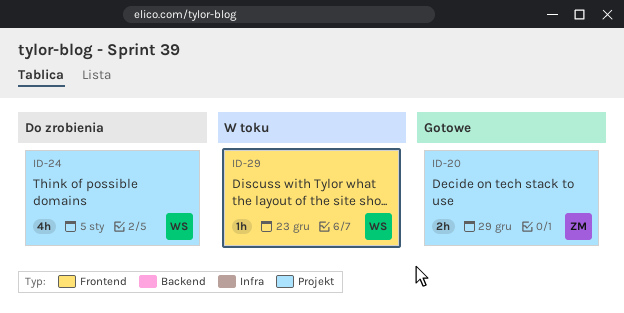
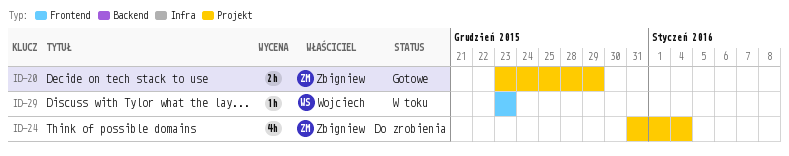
ID-24, owner: Wojciech -> Zbigniew
ID-24, due: Jan 5 -> Jan 4

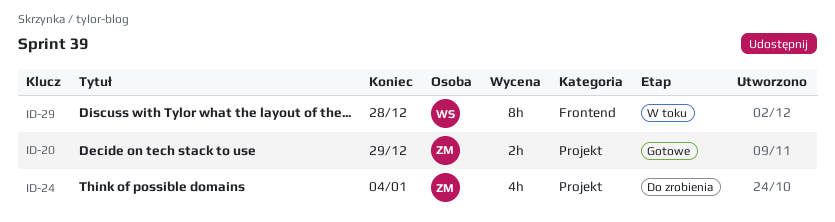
ID-29, estimate: 1h -> 8h
ID-29, due: Dec 23 -> Dec 28

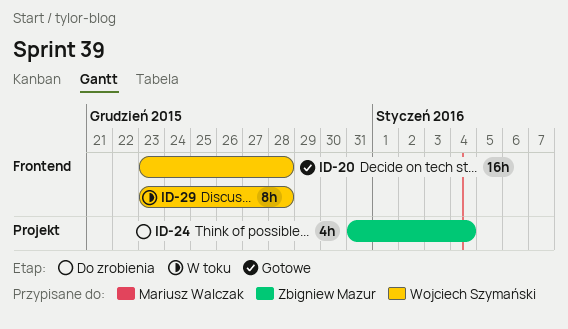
ID-20, owner: Zbigniew Mazur -> Wojciech Szymański
ID-20, label: Projekt -> Frontend
ID-20, estimate: 2h -> 16h
ID-20, due: Dec 29 -> Dec 28

